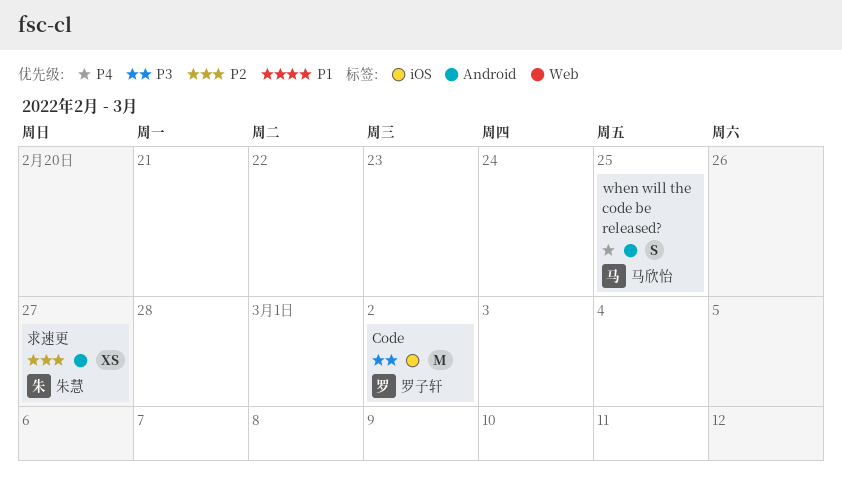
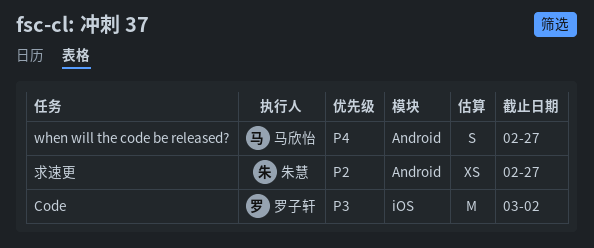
when will the code be released?, due: Feb 25 -> Feb 27

